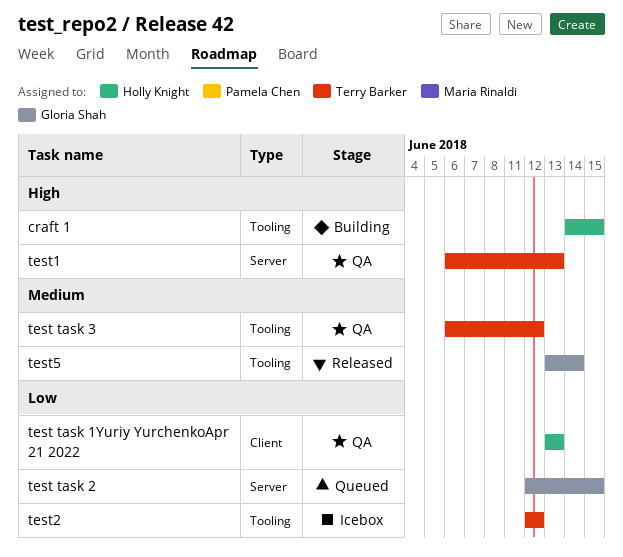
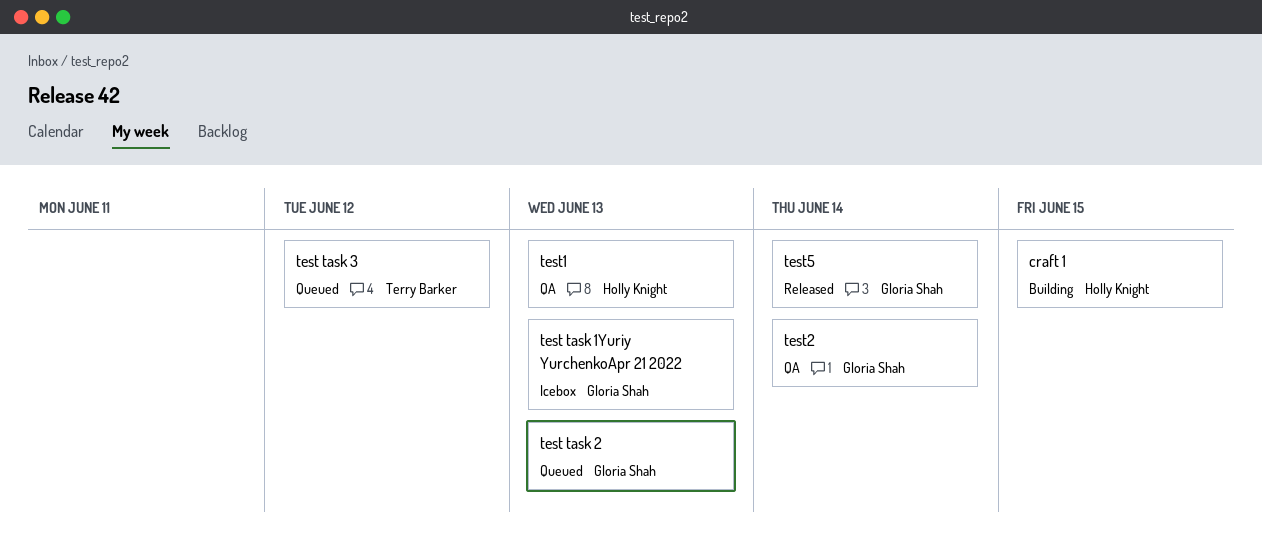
test task 1Yuriy YurchenkoApr 21 2022, status: QA -> Icebox
test task 1Yuriy YurchenkoApr 21 2022, owner: Holly Knight -> Gloria Shah
test task 2, due: Jun 15 -> Jun 13
test task 3, status: QA -> Queued
test1, owner: Terry Barker -> Holly Knight
test2, status: Icebox -> QA
test2, owner: Terry Barker -> Gloria Shah
test2, due: Jun 12 -> Jun 14

